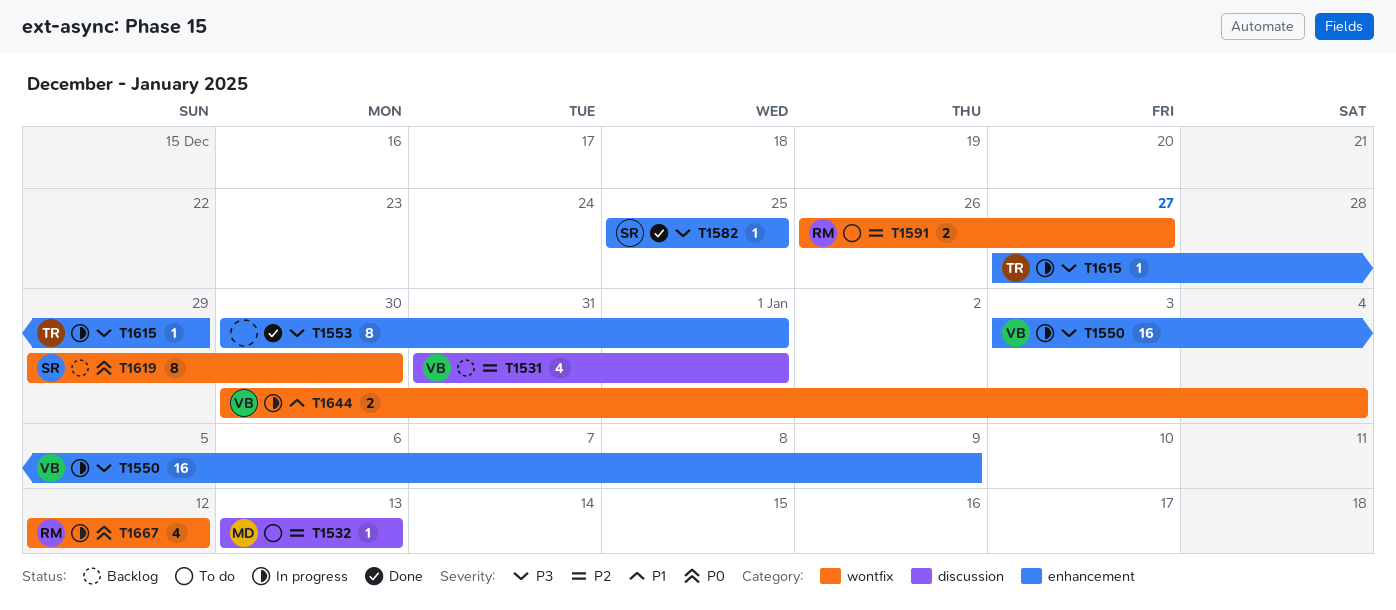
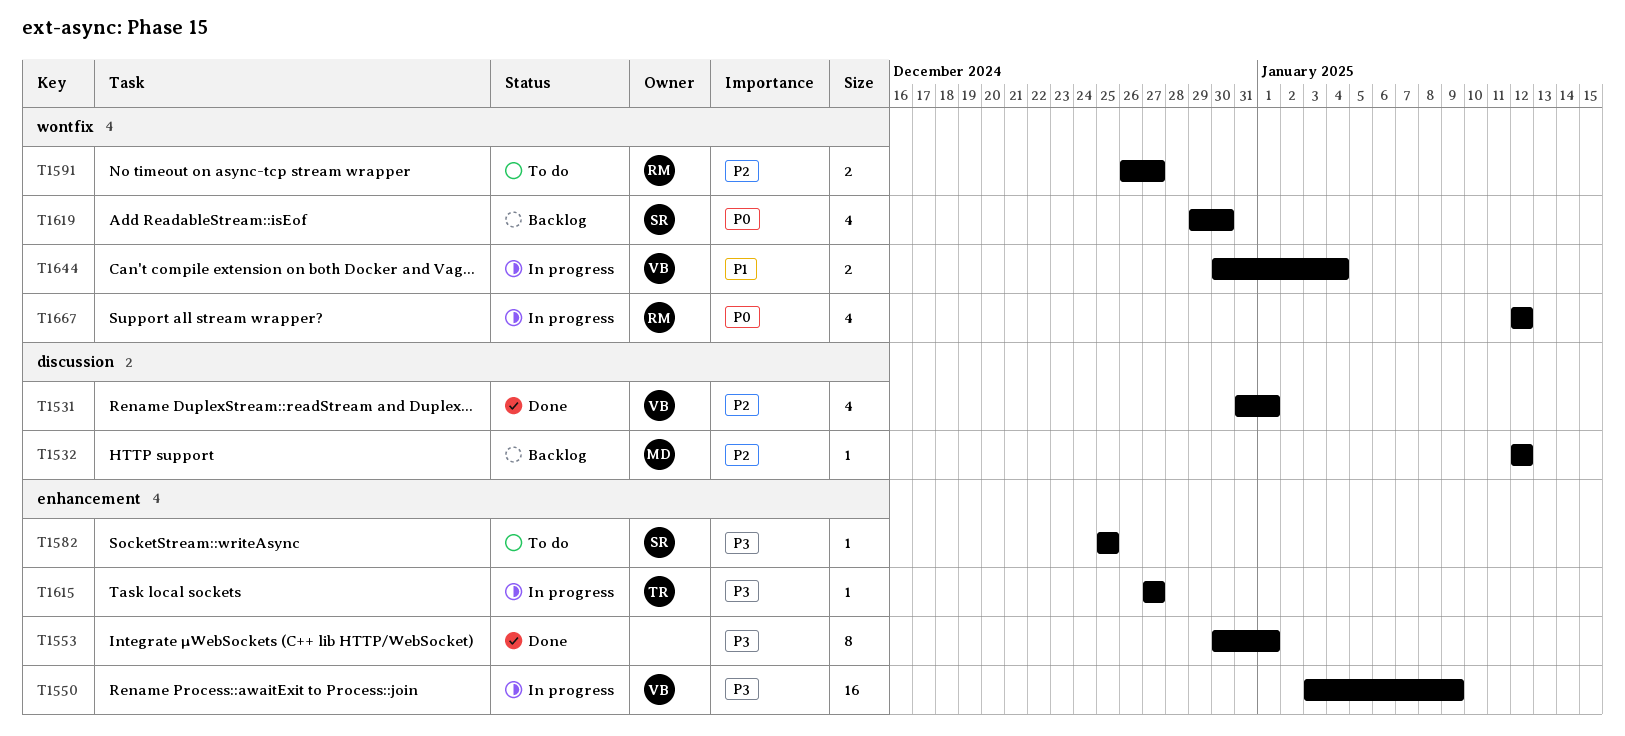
T1531, status: Backlog -> Done
T1532, status: To do -> Backlog
T1532, start: Jan 13 -> Jan 12
T1532, due: Jan 13 -> Jan 12
T1582, status: Done -> To do
T1615, due: Dec 29 -> Dec 27
T1619, estimate: 8 -> 4

